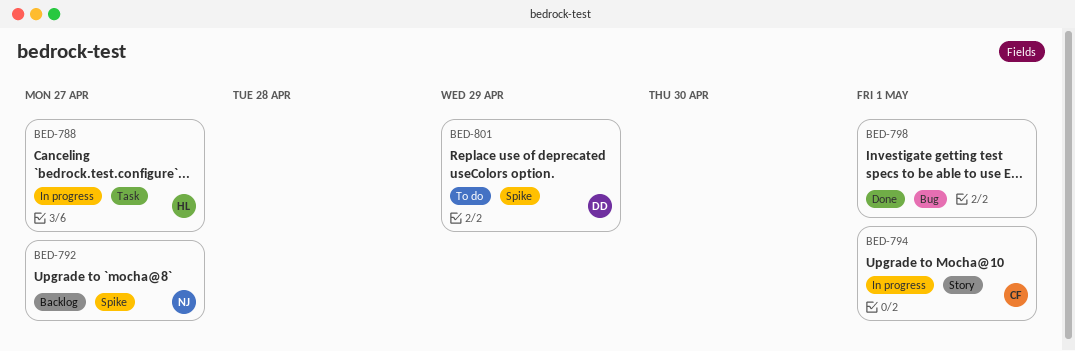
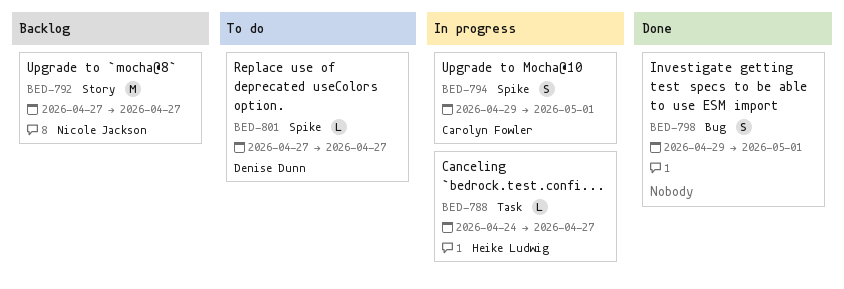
BED-792, label: Spike -> Story
BED-794, label: Story -> Spike
BED-801, due: Apr 29 -> Apr 27

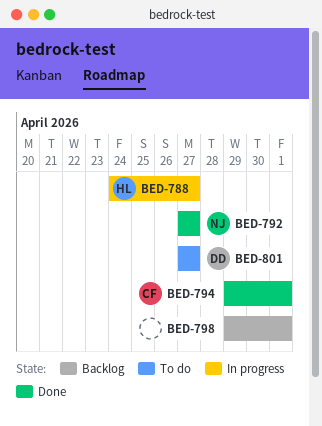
BED-792, status: Backlog -> Done
BED-794, status: In progress -> Done
BED-798, status: Done -> Backlog

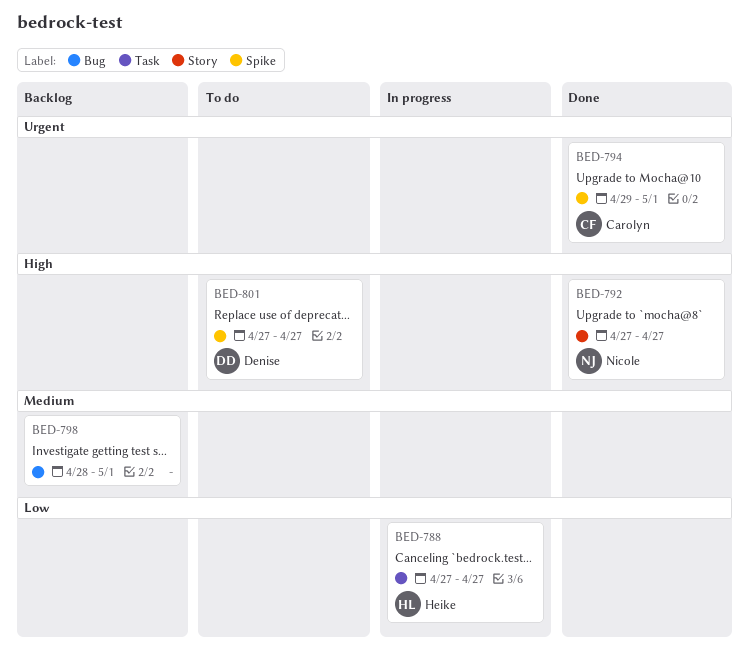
BED-788, start: Apr 24 -> Apr 27
BED-798, start: Apr 29 -> Apr 28

